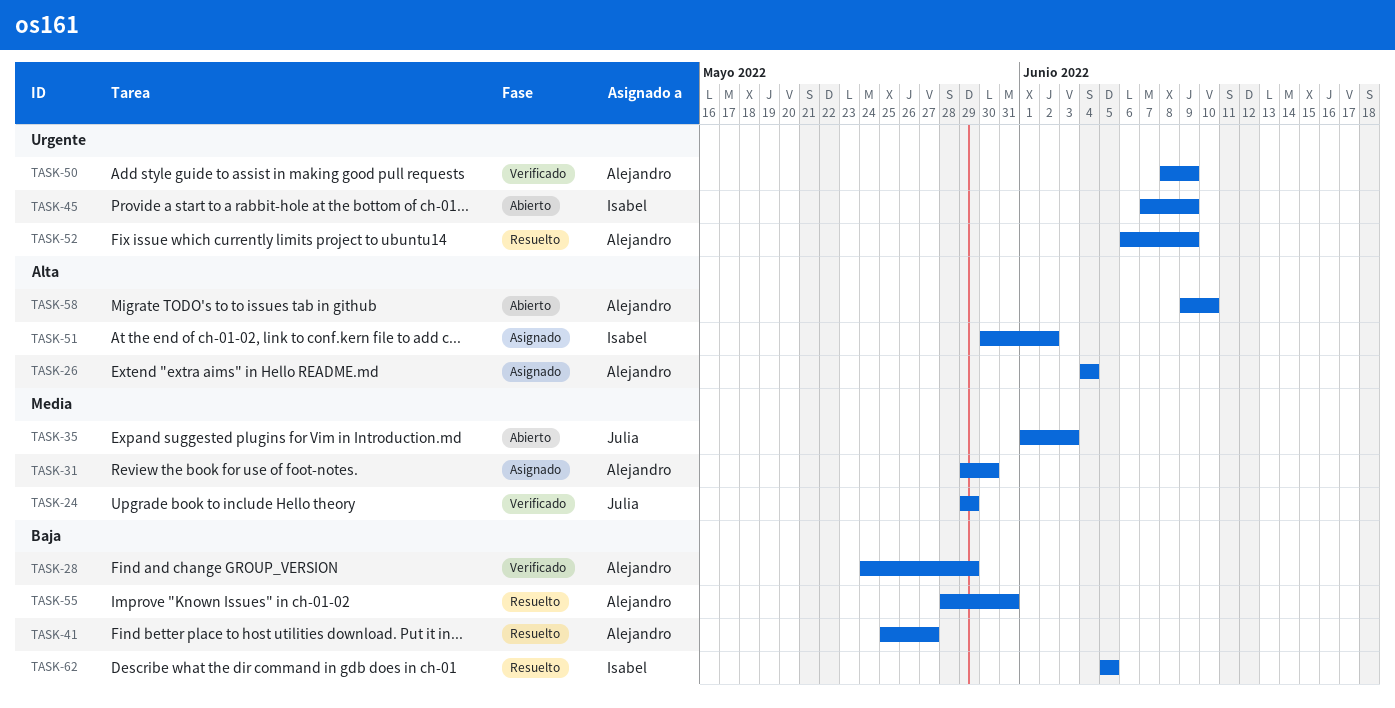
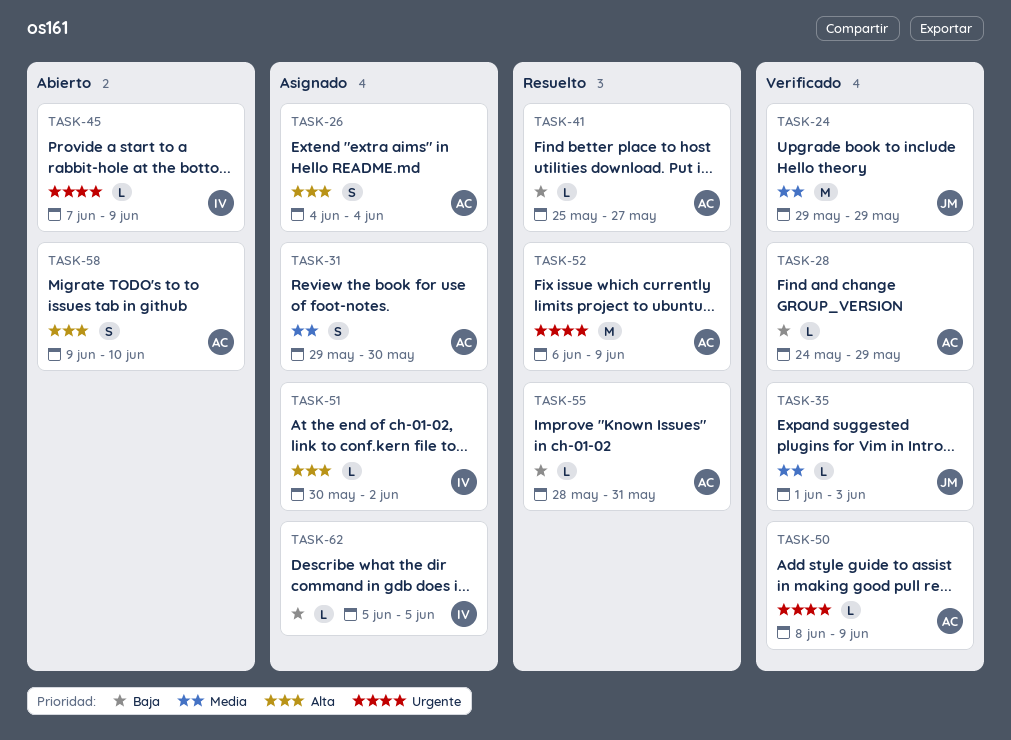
TASK-35, status: Abierto -> Verificado
TASK-62, status: Resuelto -> Asignado

